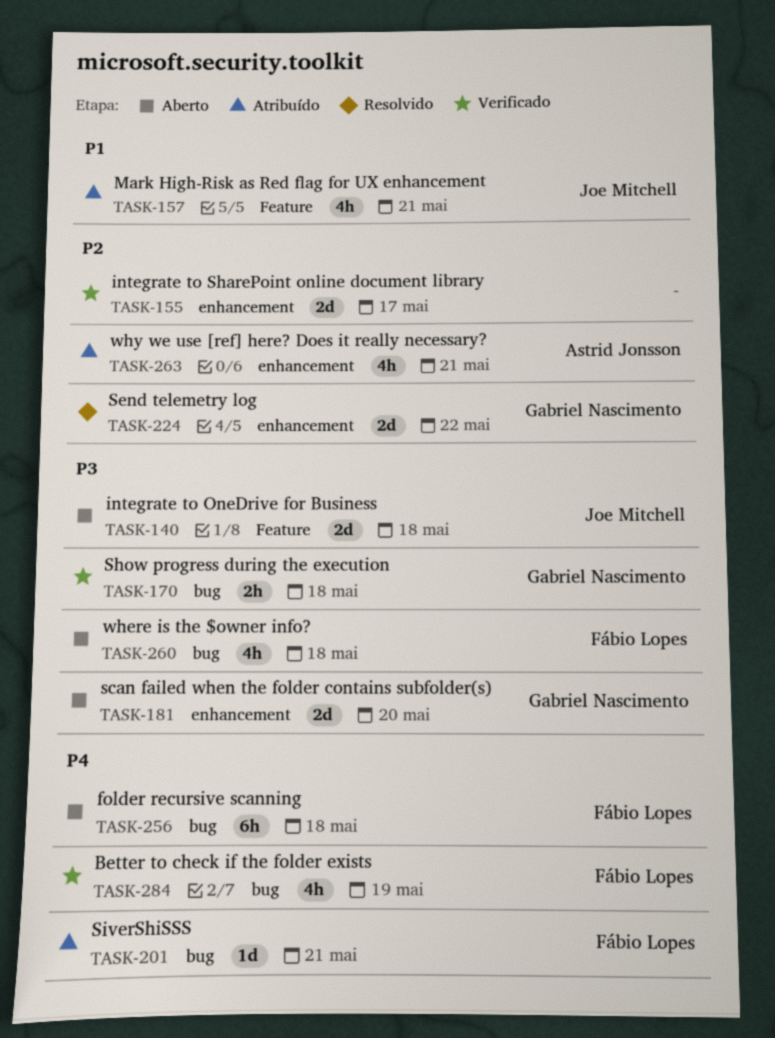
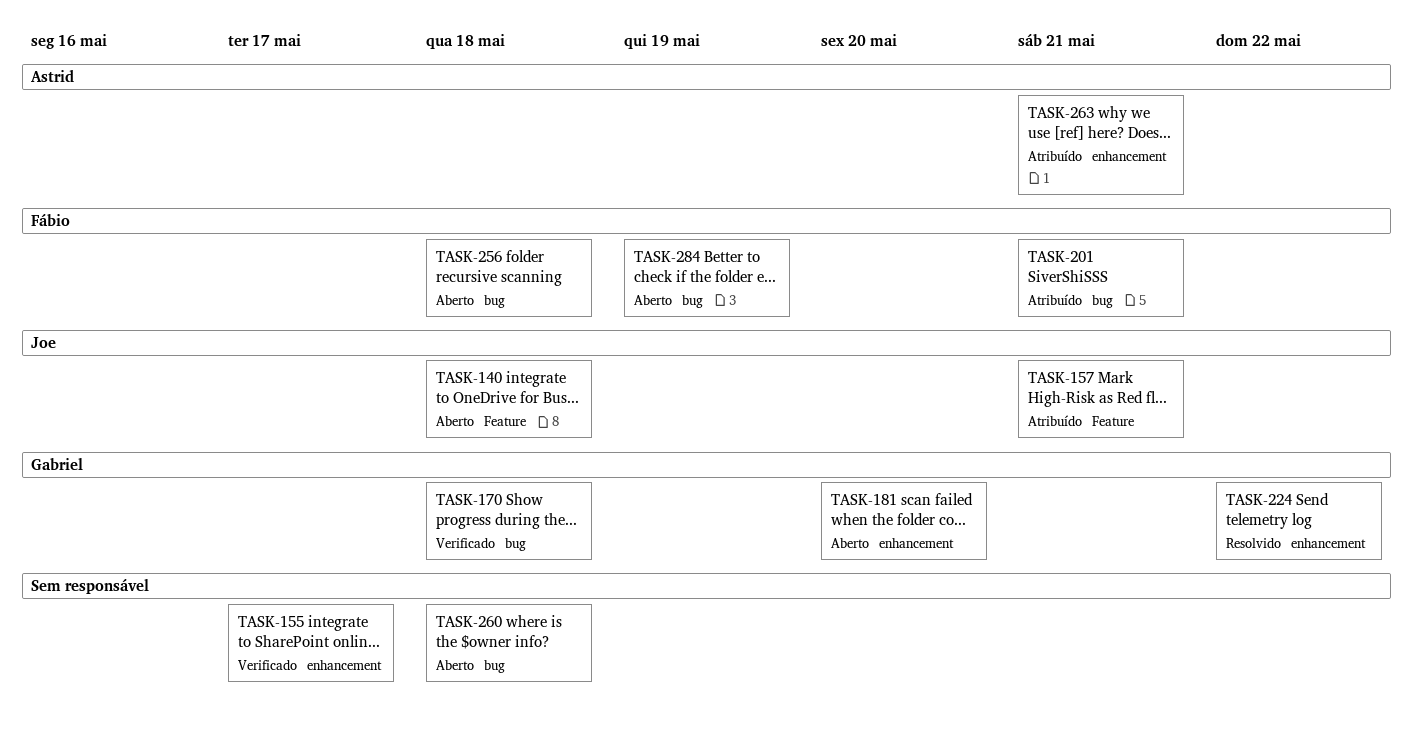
TASK-260, owner: Fábio Lopes -> none
TASK-284, status: Verificado -> Aberto

